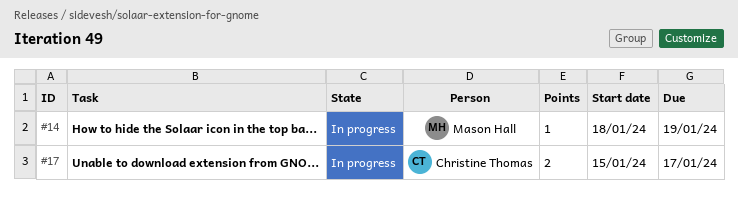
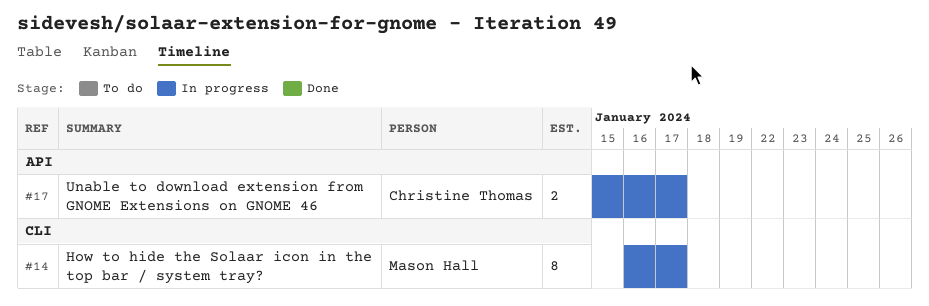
#14, estimate: 1 -> 8
#14, start: Jan 18 -> Jan 16
#14, due: Jan 19 -> Jan 17

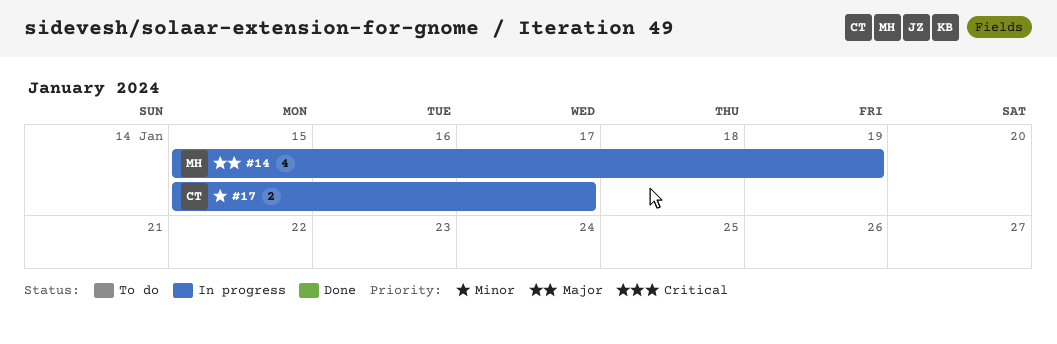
#14, estimate: 8 -> 4
#14, start: Jan 16 -> Jan 15
#14, due: Jan 17 -> Jan 19

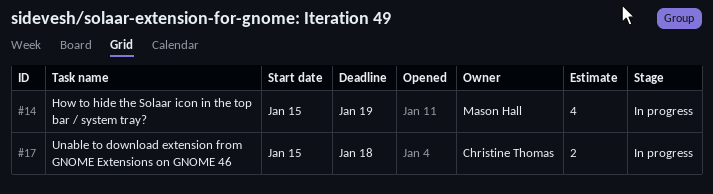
#17, due: Jan 17 -> Jan 18

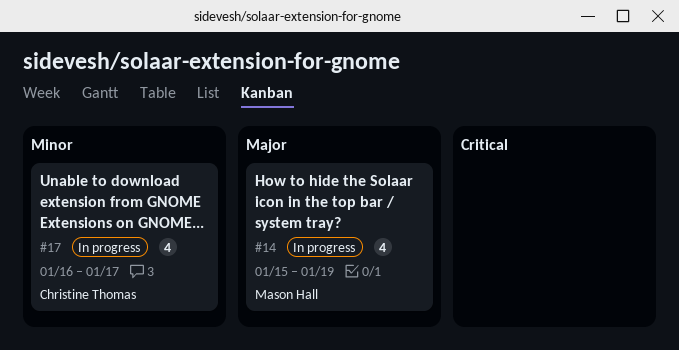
#17, estimate: 2 -> 4
#17, start: Jan 15 -> Jan 16
#17, due: Jan 18 -> Jan 17

